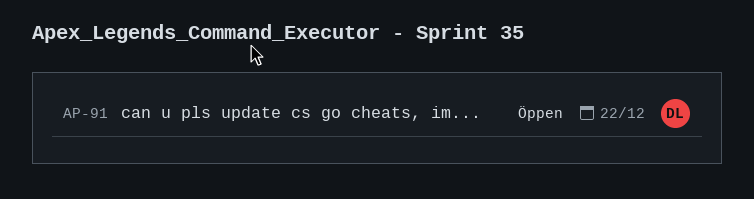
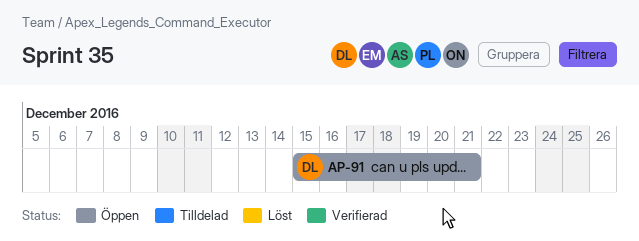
AP-91, due: Dec 22 -> Dec 21

